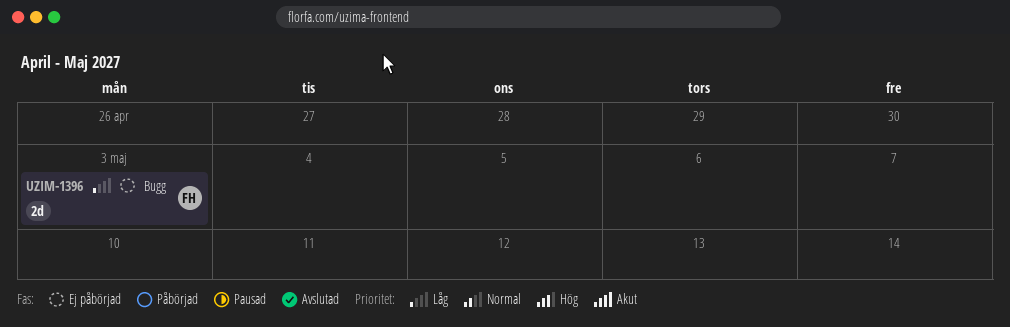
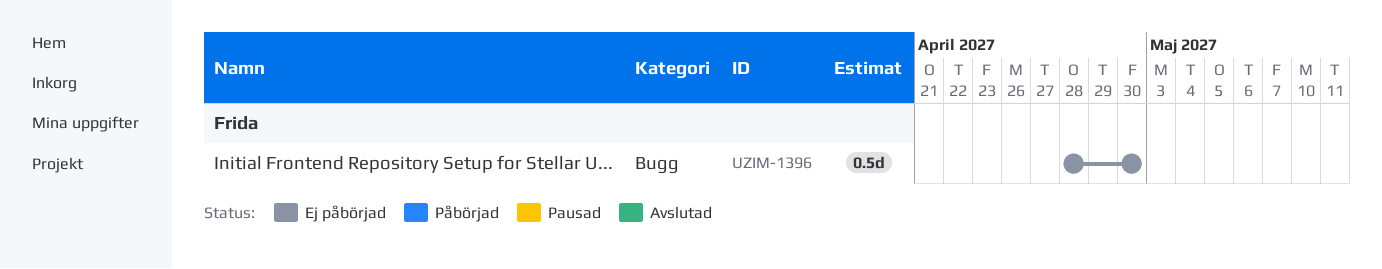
UZIM-1396, estimate: 2d -> 0.5d
UZIM-1396, due: May 3 -> Apr 30

